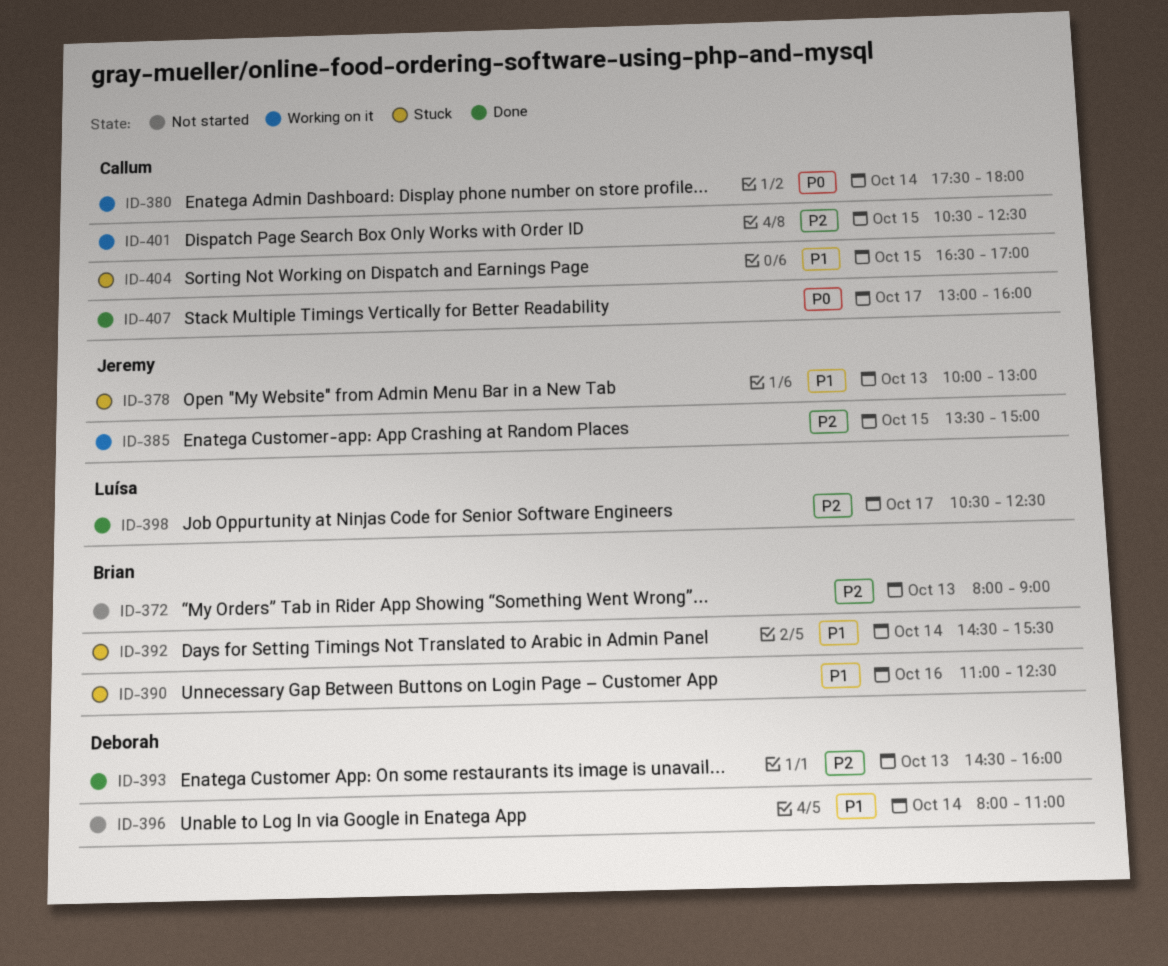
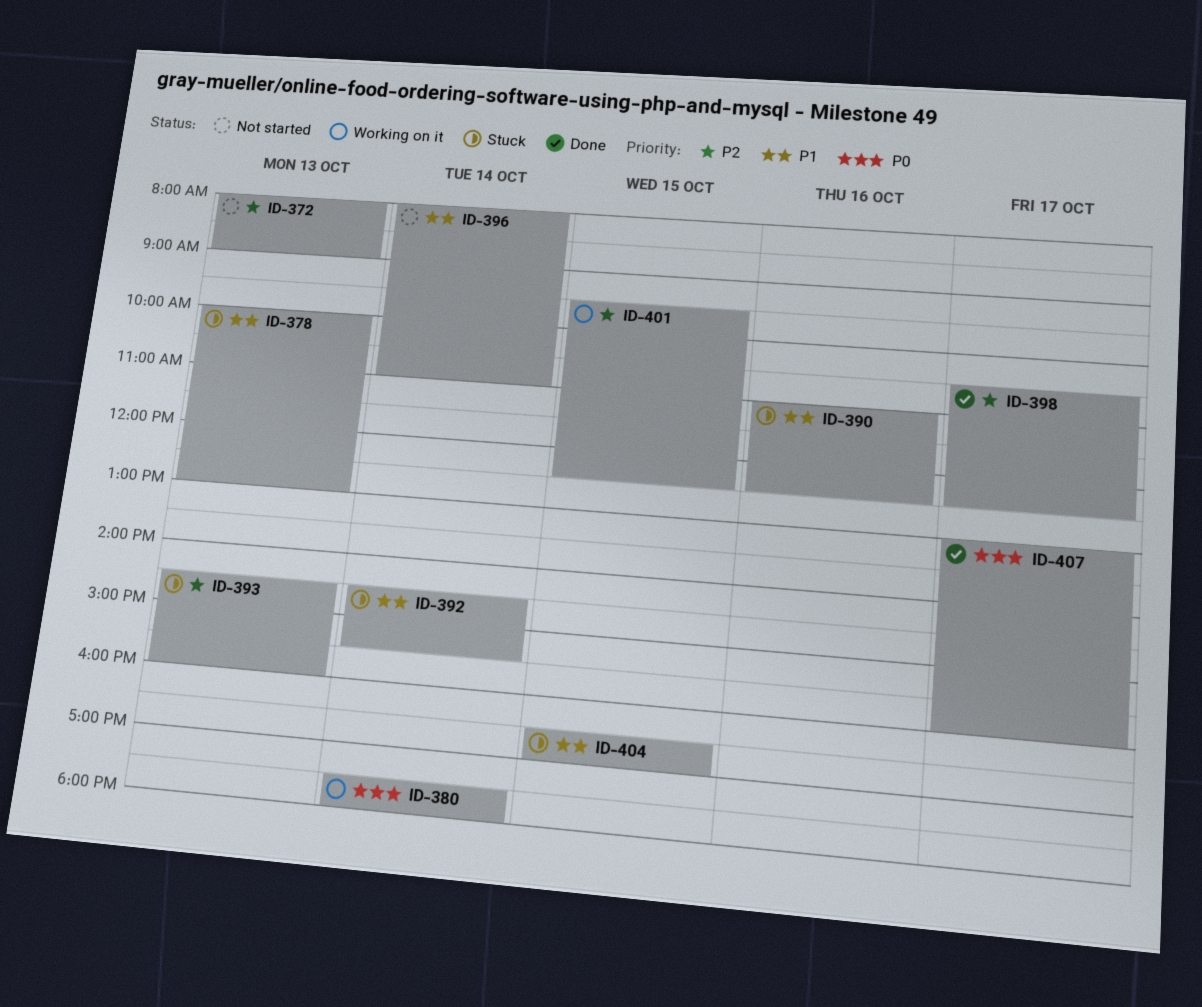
ID-385: present -> none
ID-393, status: Done -> Stuck
ID-401, begins: 10:30 -> 09:30

